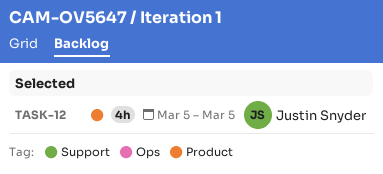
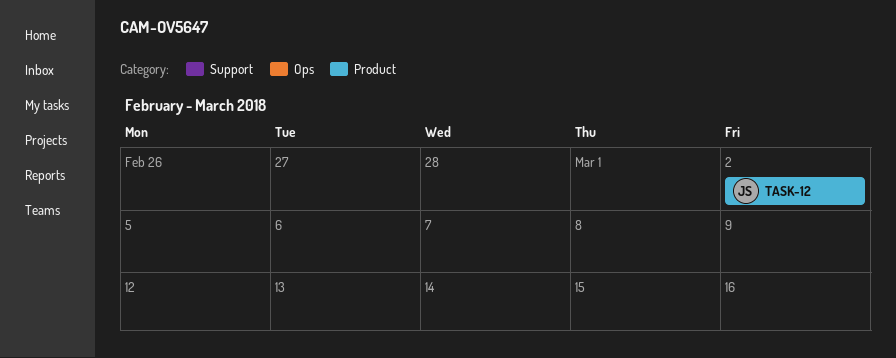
TASK-12, start: Mar 5 -> Mar 2
TASK-12, due: Mar 5 -> Mar 2

